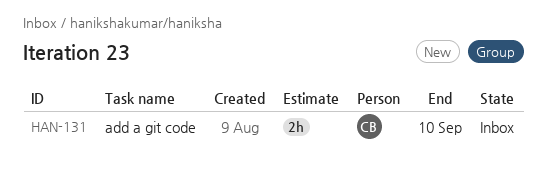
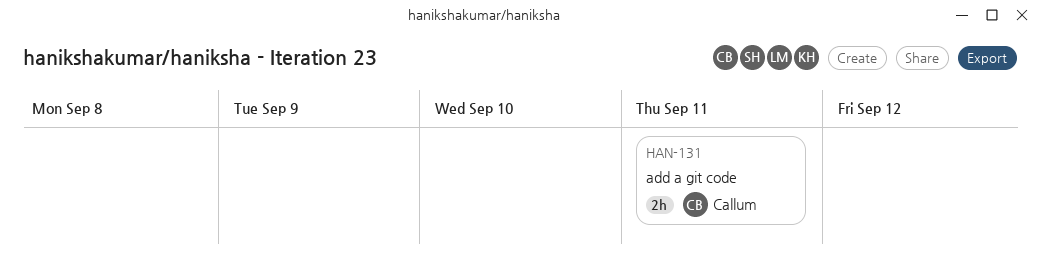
HAN-131, due: Sep 10 -> Sep 11

